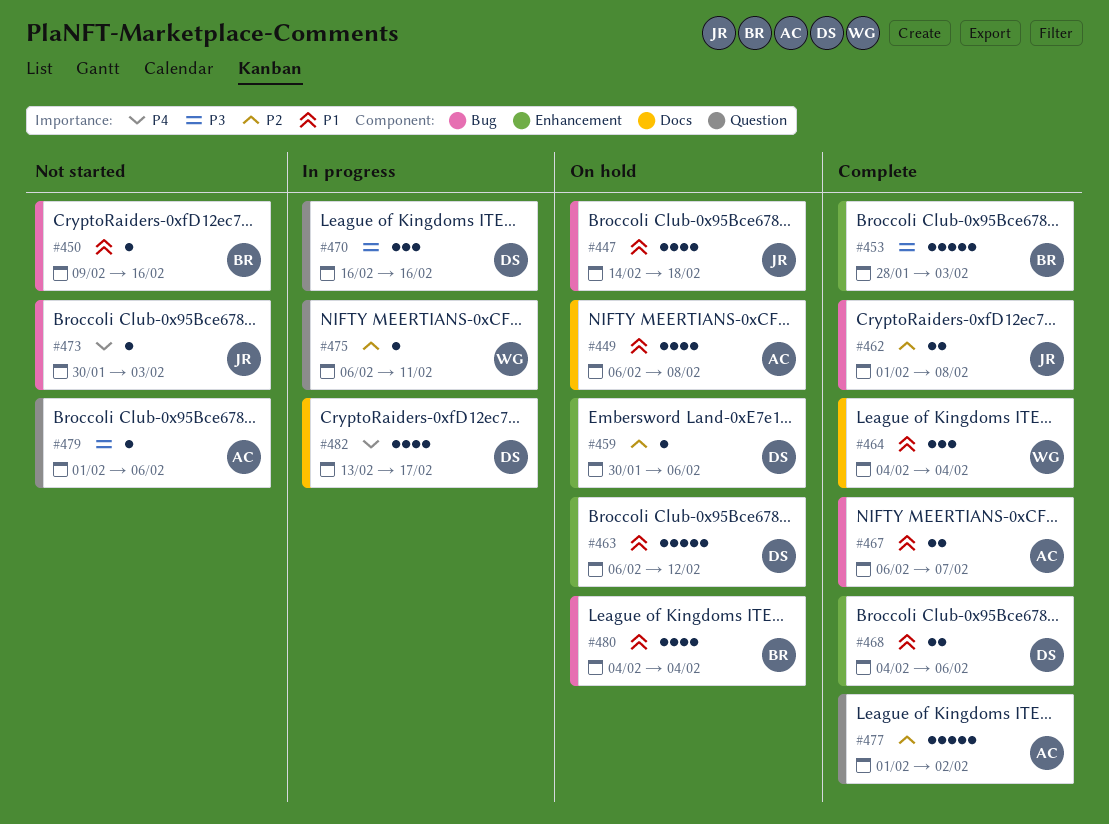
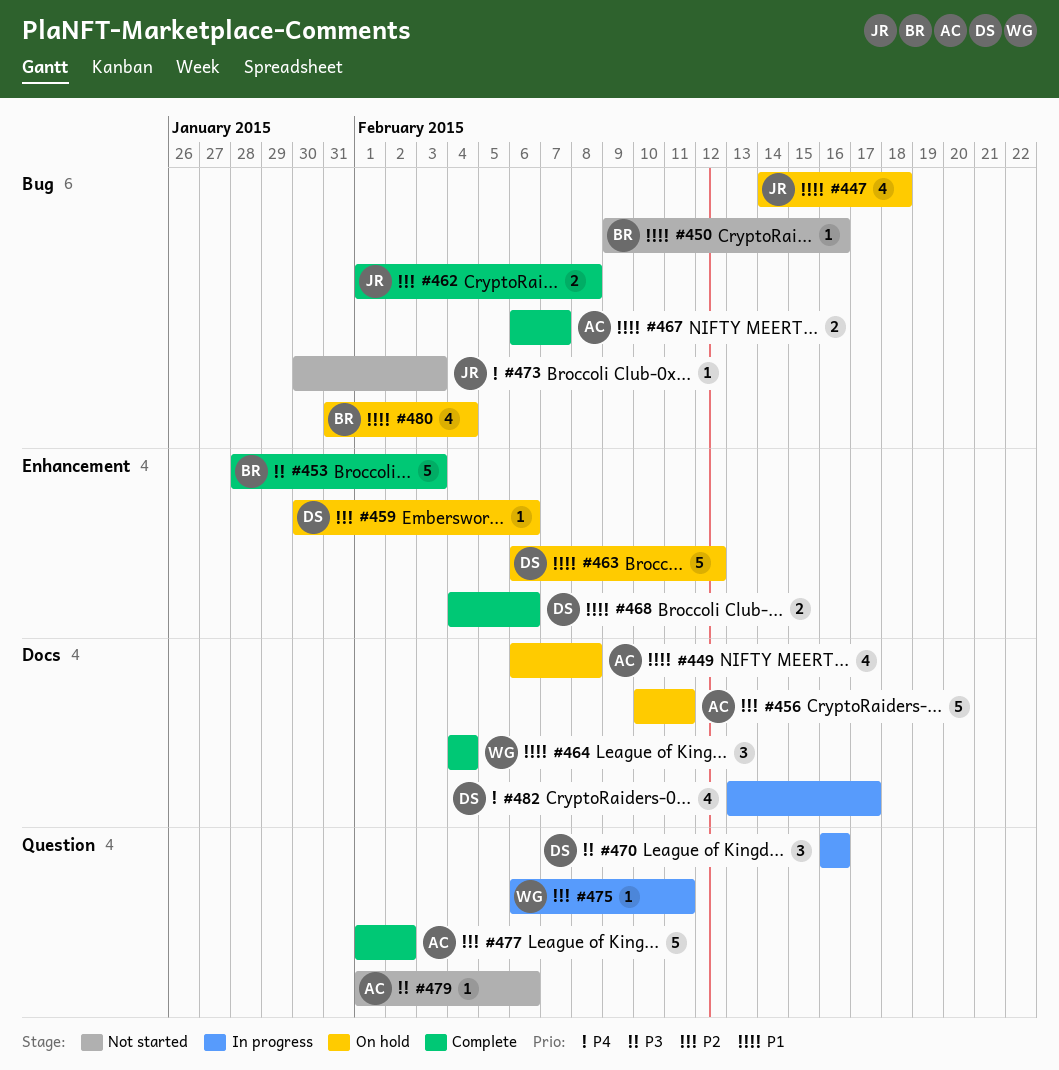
#456: none -> present
#480, start: Feb 4 -> Jan 31

